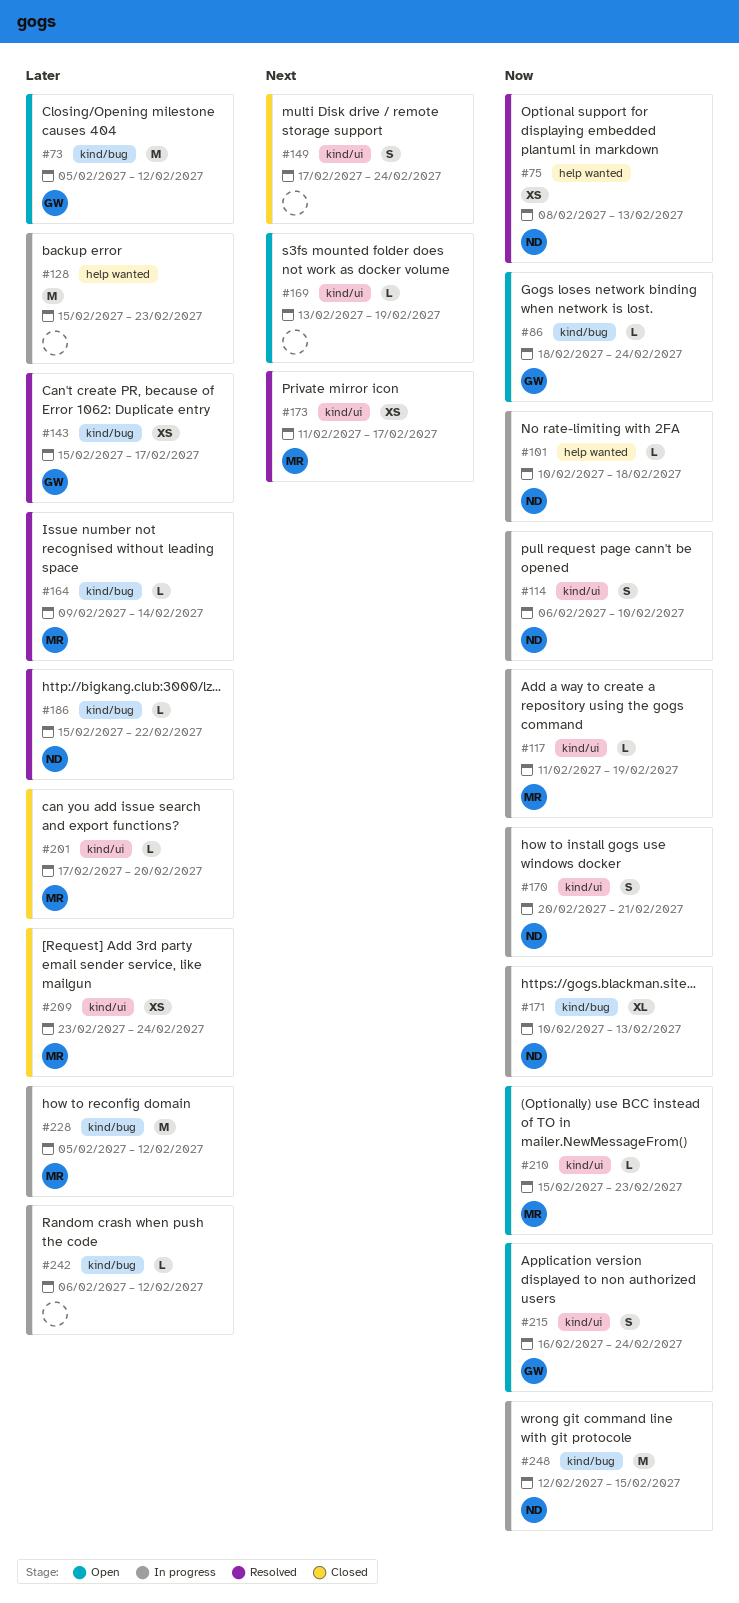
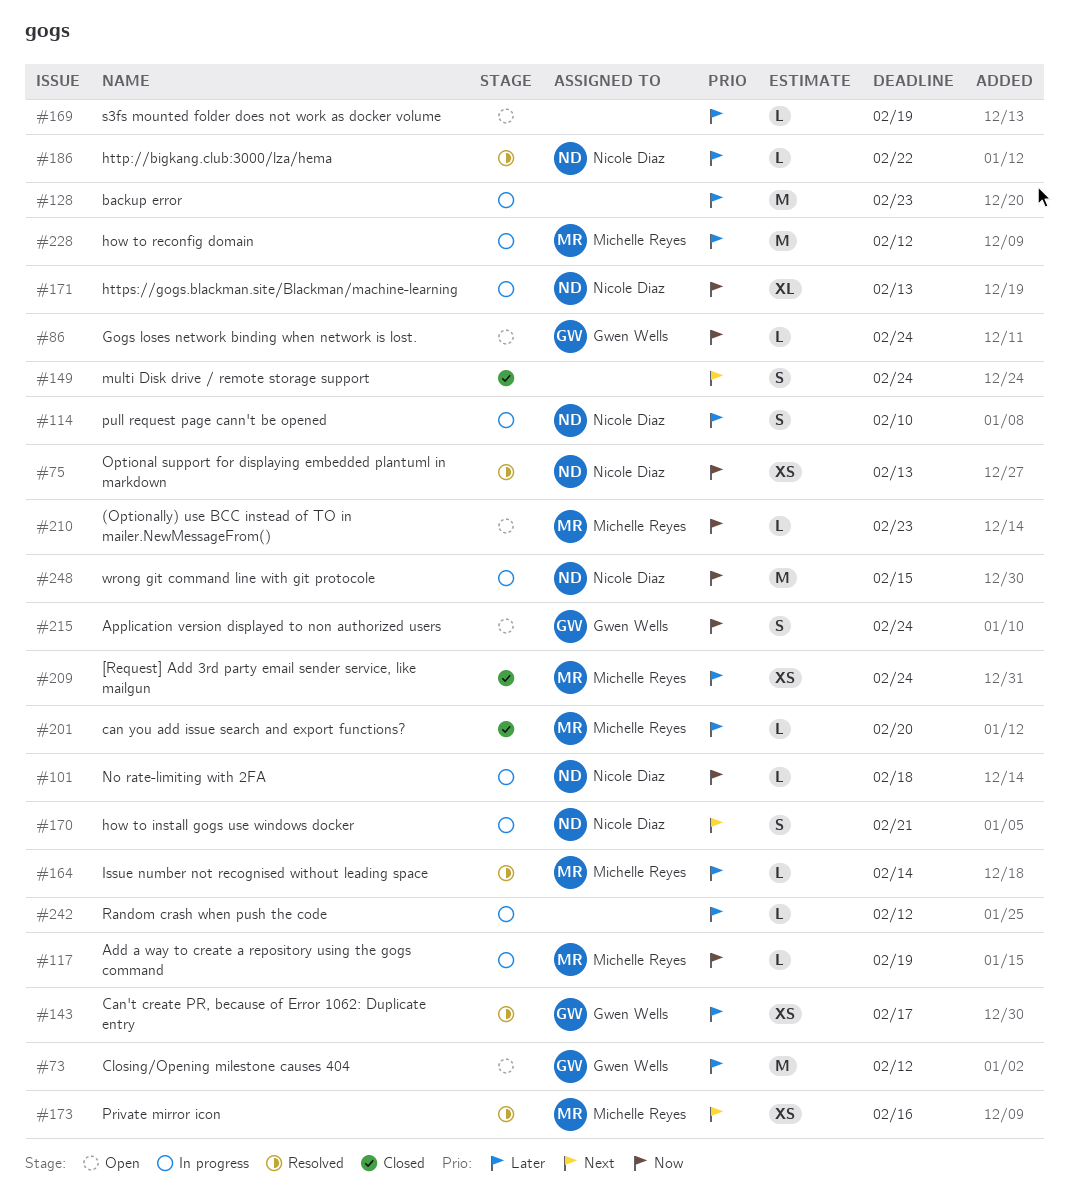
#114, priority: Now -> Later
#169, priority: Next -> Later
#170, priority: Now -> Next
#173, due: Feb 17 -> Feb 16

